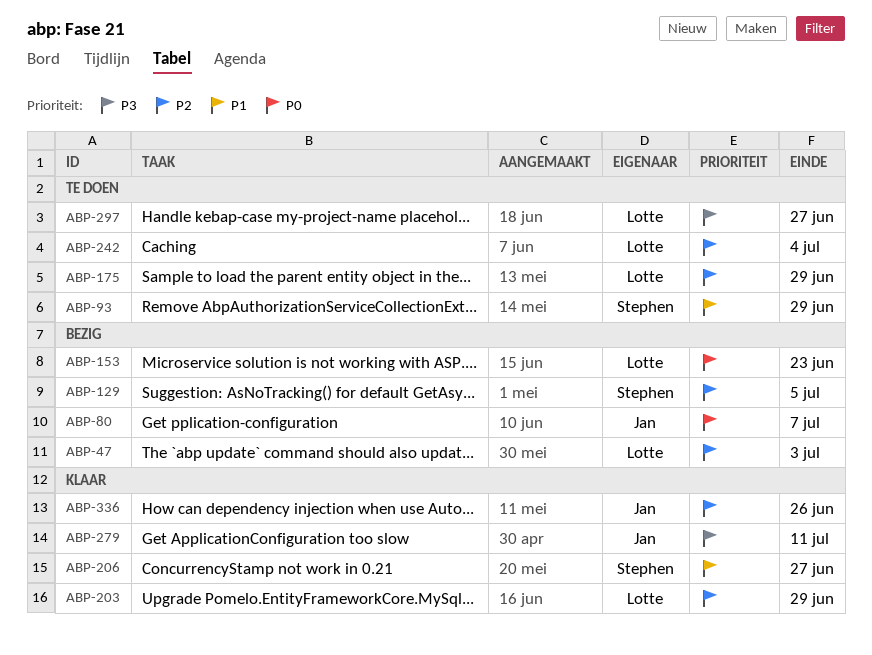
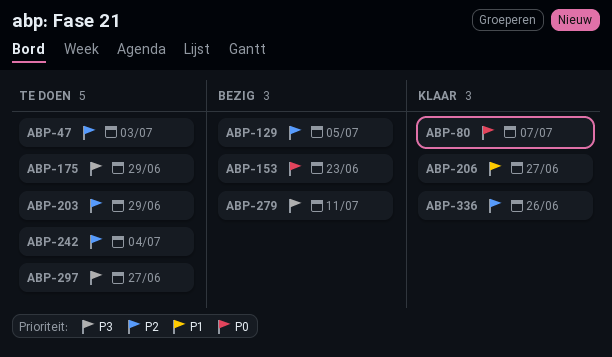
ABP-47, status: Bezig -> Te doen
ABP-80, status: Bezig -> Klaar
ABP-93: present -> none
ABP-175, priority: P2 -> P3
ABP-203, status: Klaar -> Te doen
ABP-279, status: Klaar -> Bezig

